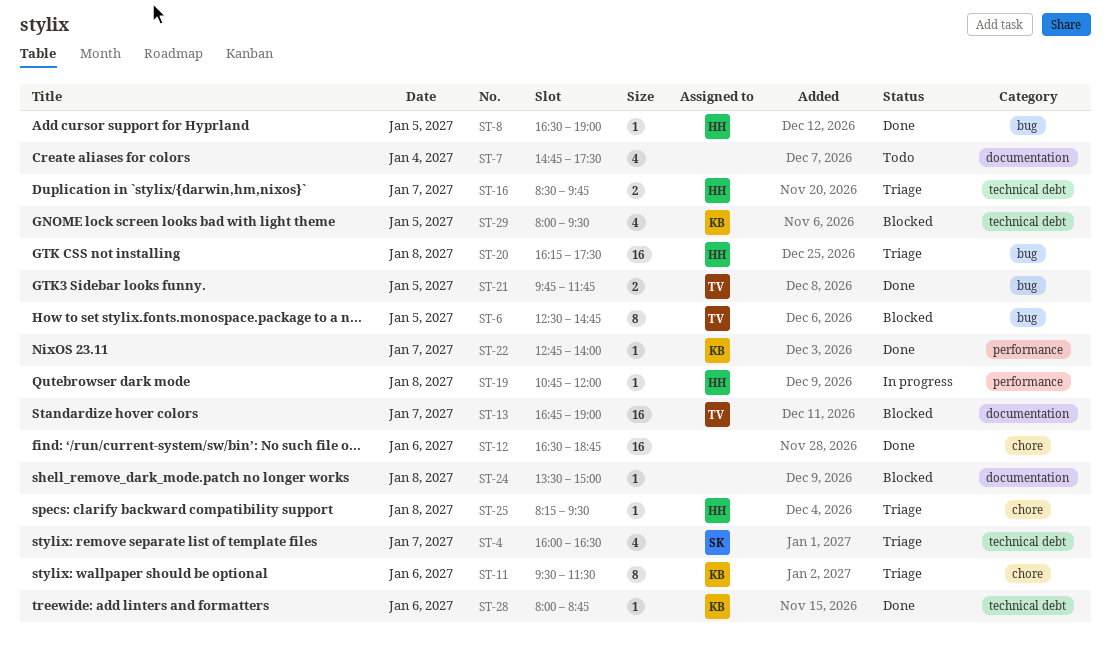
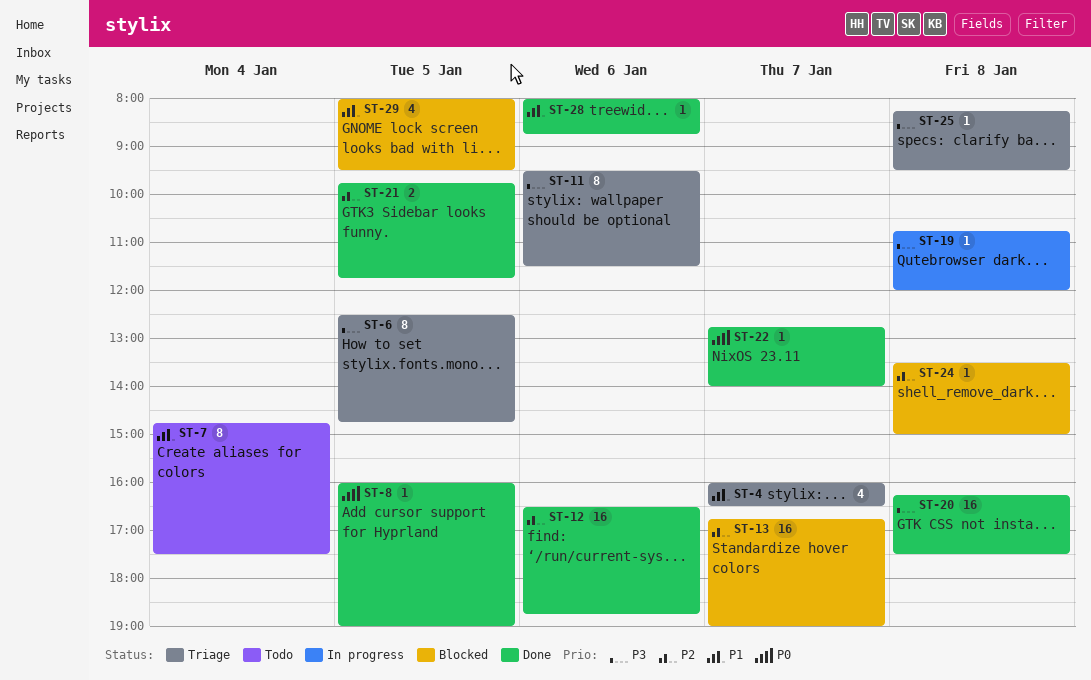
ST-6, status: Blocked -> Triage
ST-7, estimate: 4 -> 8
ST-8, begins: 16:30 -> 16:00
ST-16: present -> none
ST-20, status: Triage -> Done

